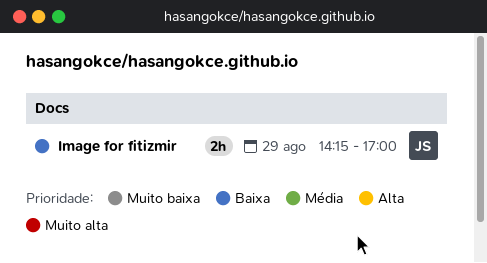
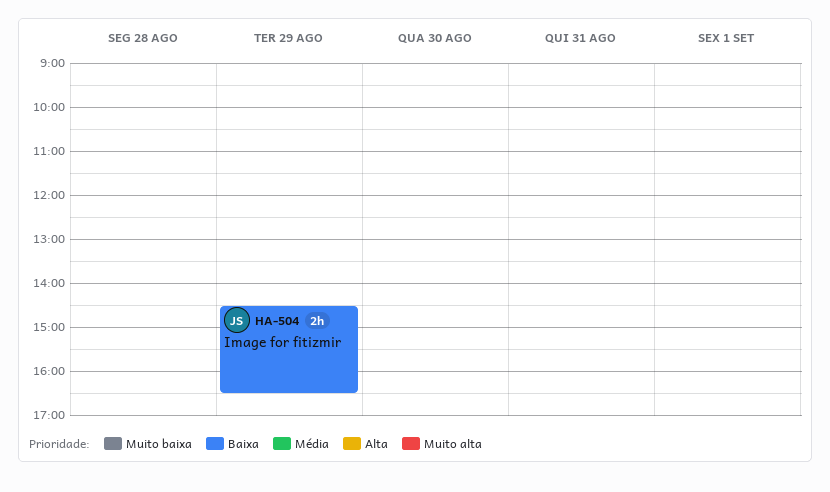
Image for fitizmir, begins: 14:15 -> 14:30
Image for fitizmir, ends: 17:00 -> 16:30

